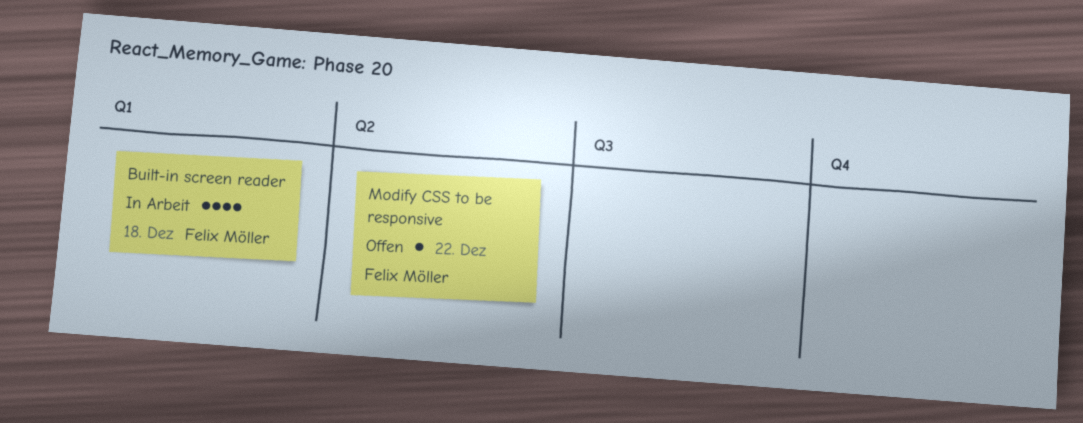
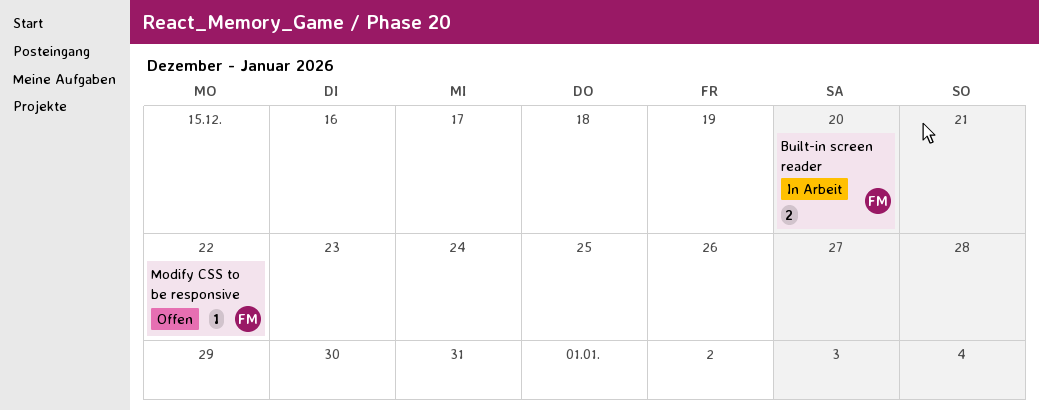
Built-in screen reader, estimate: 4 -> 2
Built-in screen reader, due: Dec 18 -> Dec 20

